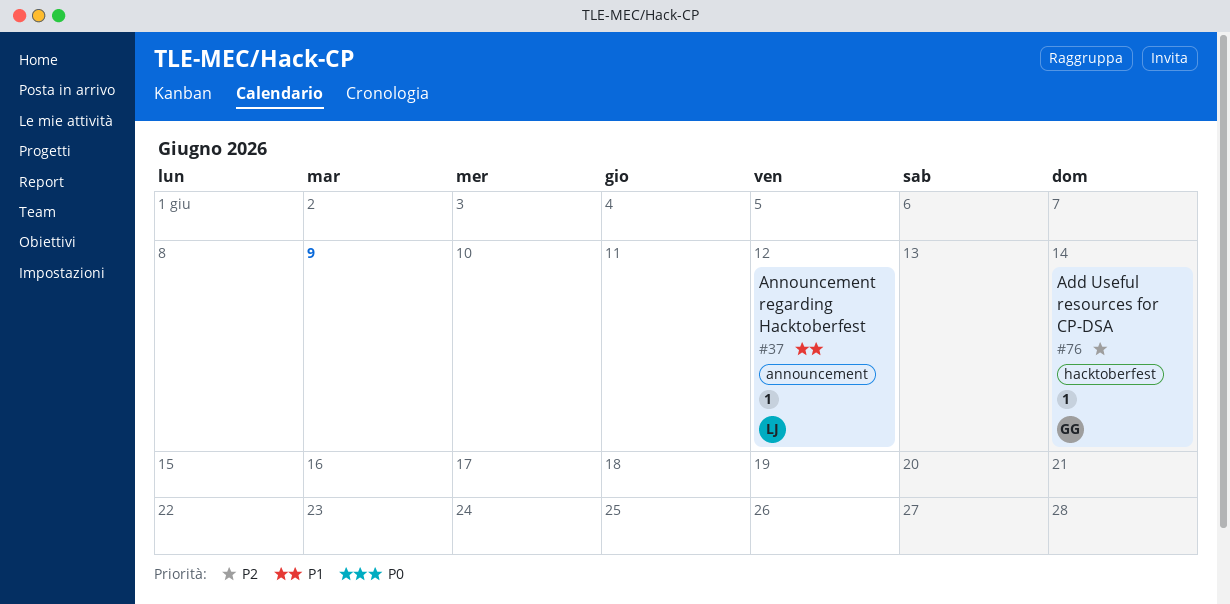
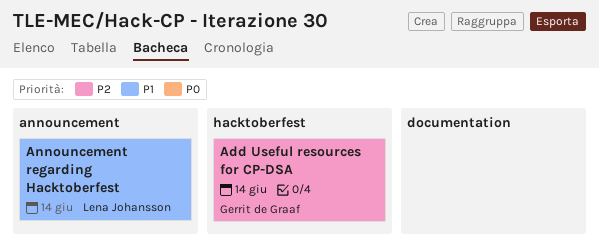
Announcement regarding Hacktoberfest, due: Jun 12 -> Jun 14

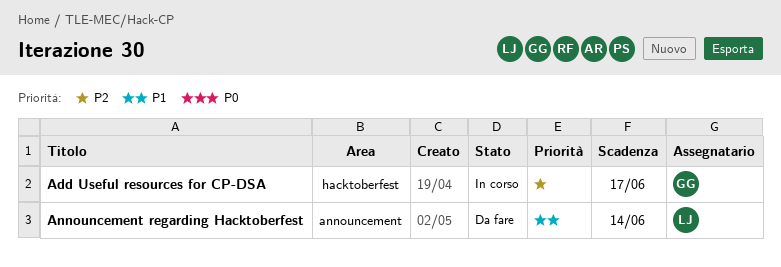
Add Useful resources for CP-DSA, due: Jun 14 -> Jun 17

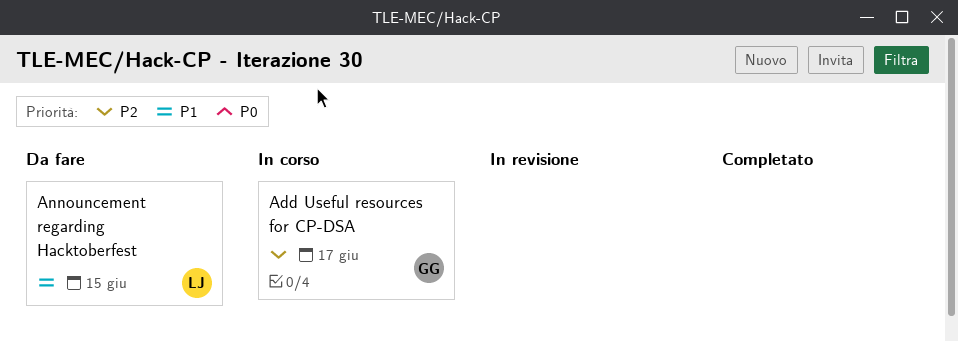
Announcement regarding Hacktoberfest, due: Jun 14 -> Jun 15

